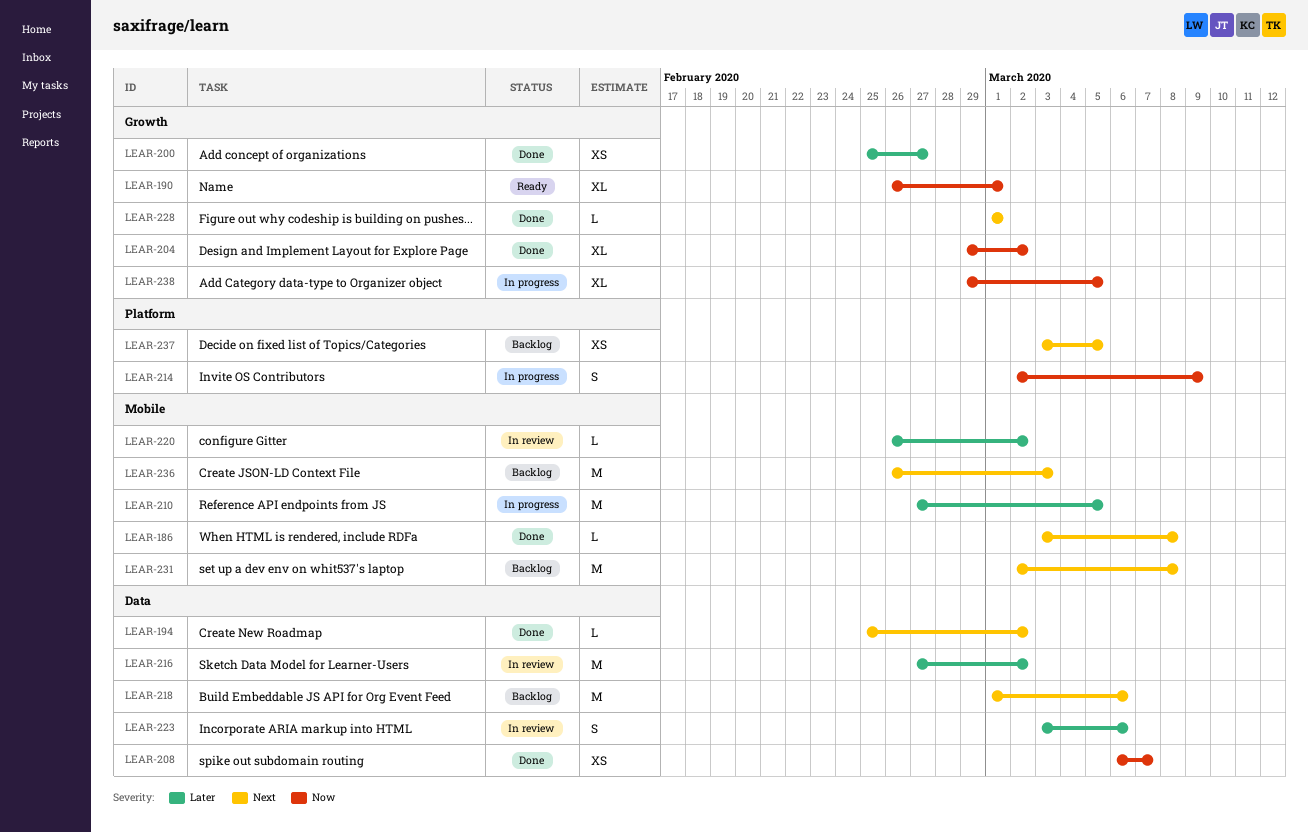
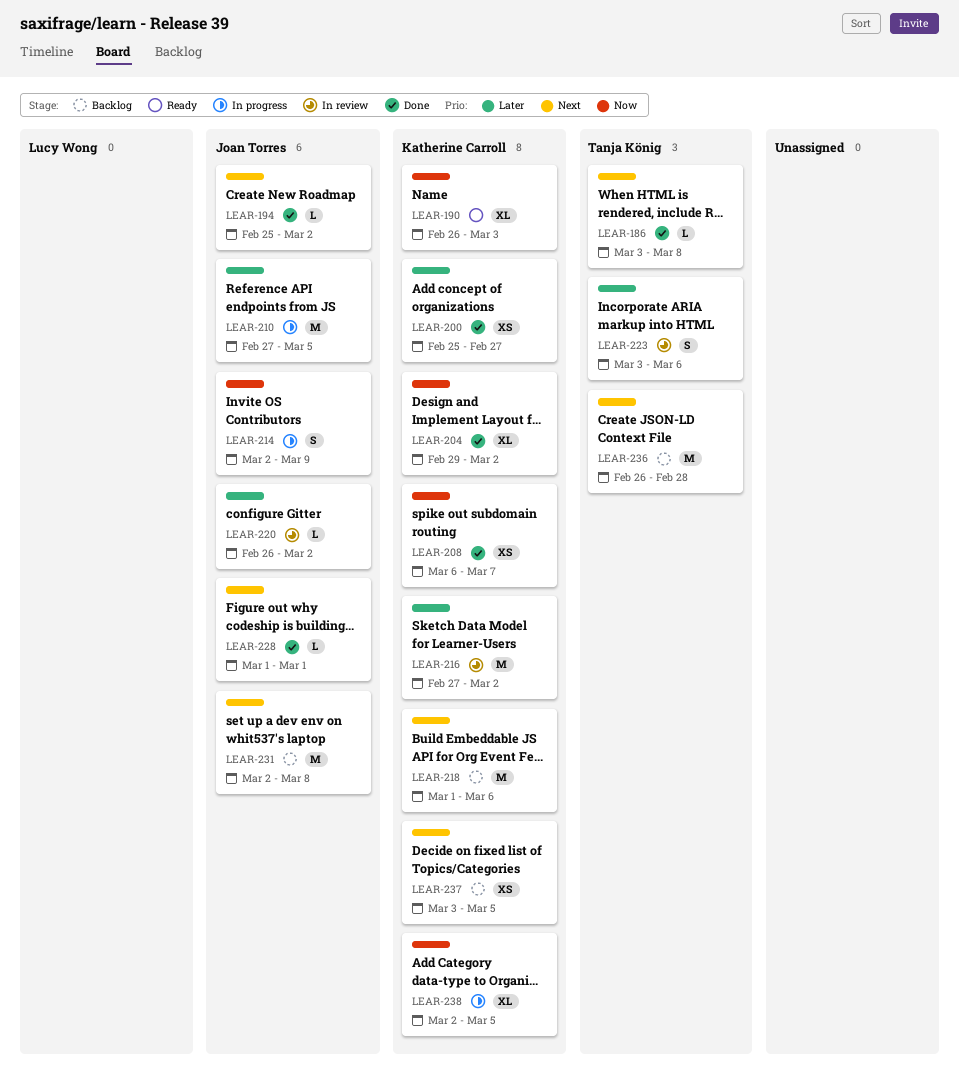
LEAR-190, due: Mar 1 -> Mar 3
LEAR-236, due: Mar 3 -> Feb 28
LEAR-238, start: Feb 29 -> Mar 2

